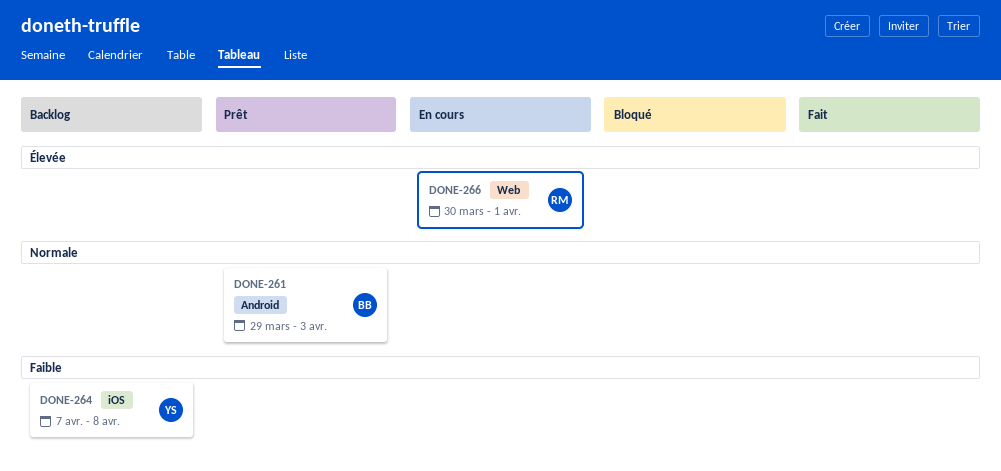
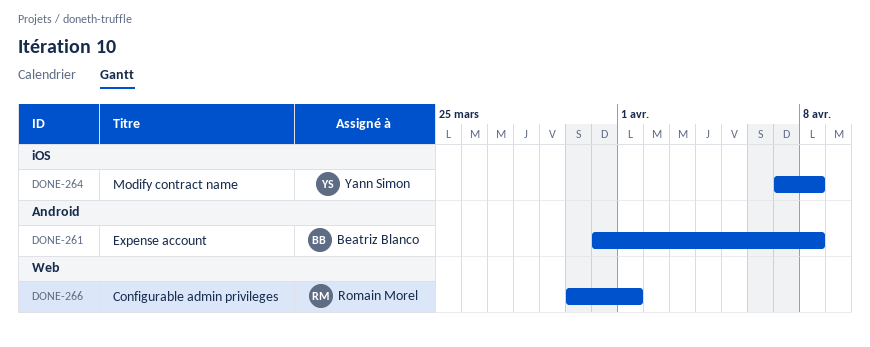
DONE-261, start: Mar 29 -> Mar 31
DONE-261, due: Apr 3 -> Apr 8

